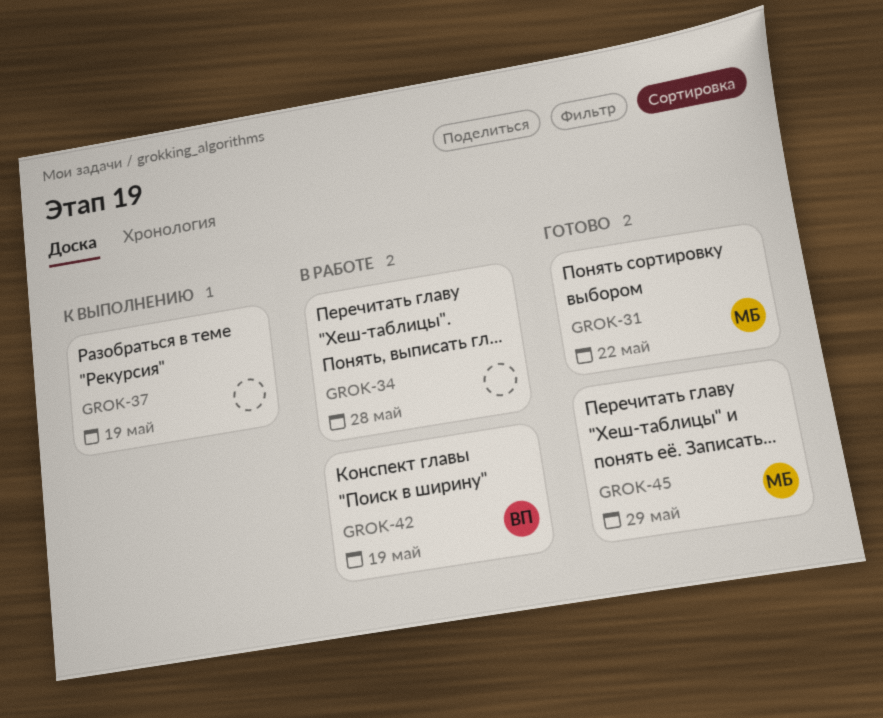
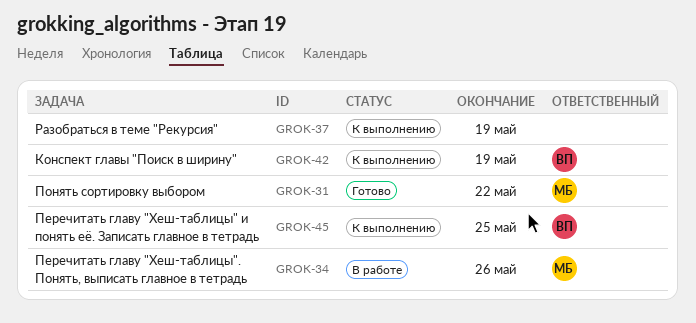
GROK-34, owner: none -> МБ
GROK-34, due: May 28 -> May 26
GROK-42, status: В работе -> К выполнению
GROK-45, status: Готово -> К выполнению
GROK-45, owner: МБ -> ВП
GROK-45, due: May 29 -> May 25

